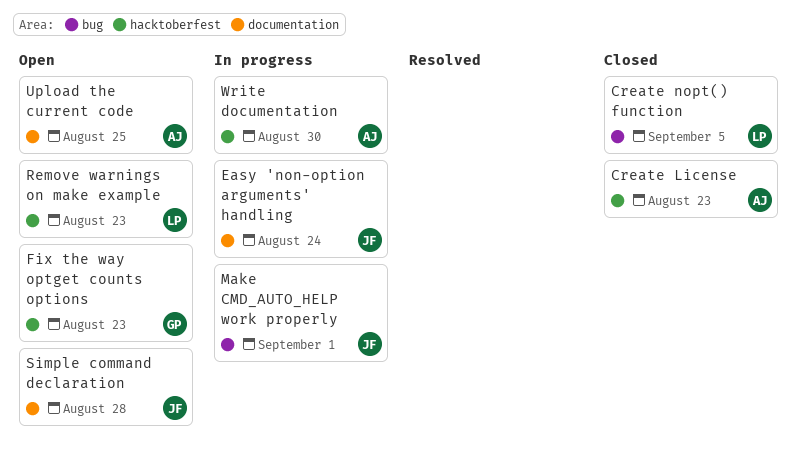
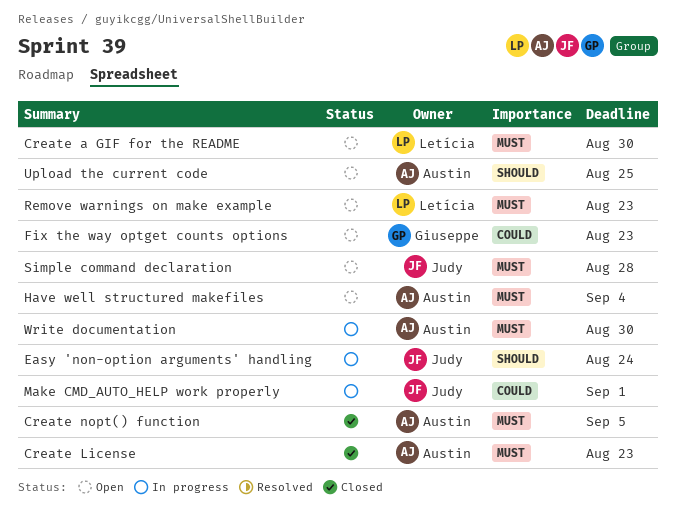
Create a GIF for the README: none -> present
Create nopt() function, owner: Letícia -> Austin
Have well structured makefiles: none -> present

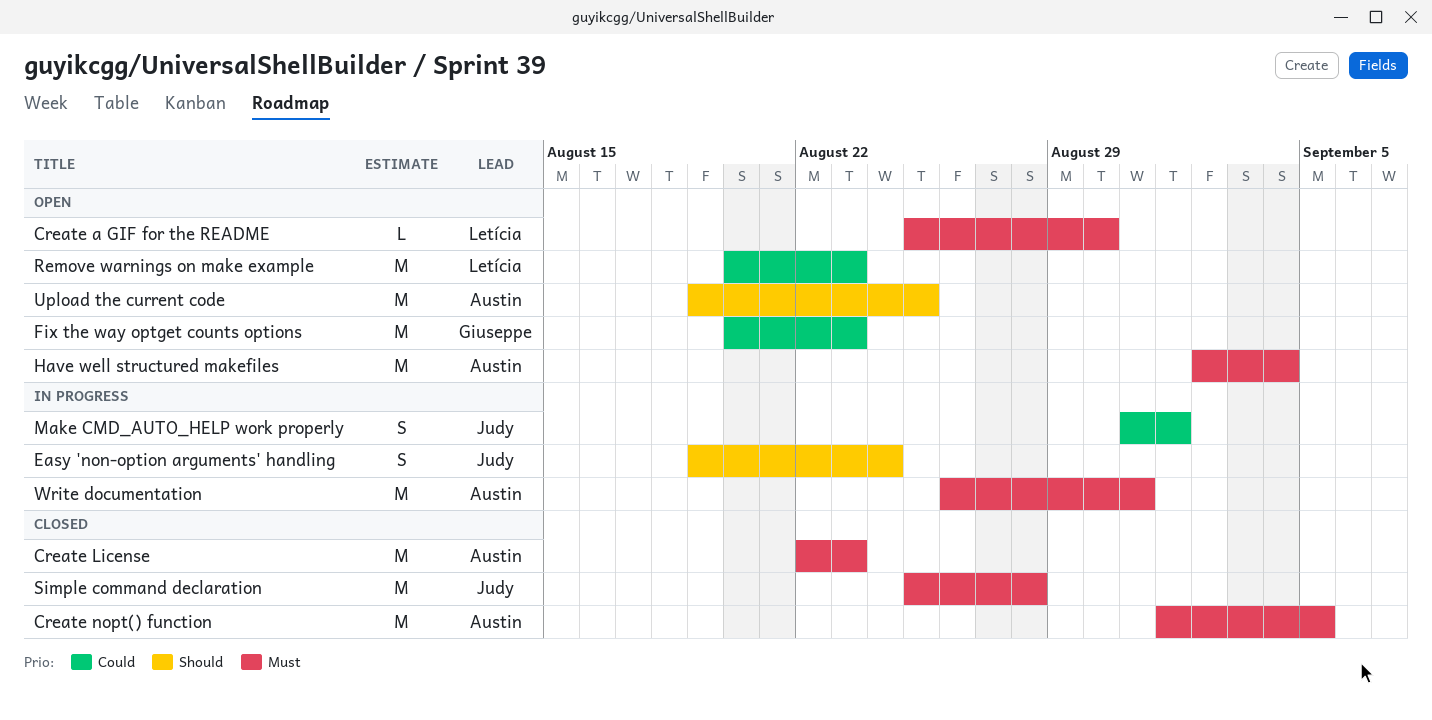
Remove warnings on make example, priority: Must -> Could
Simple command declaration, status: Open -> Closed
Write documentation, due: Aug 30 -> Aug 31

